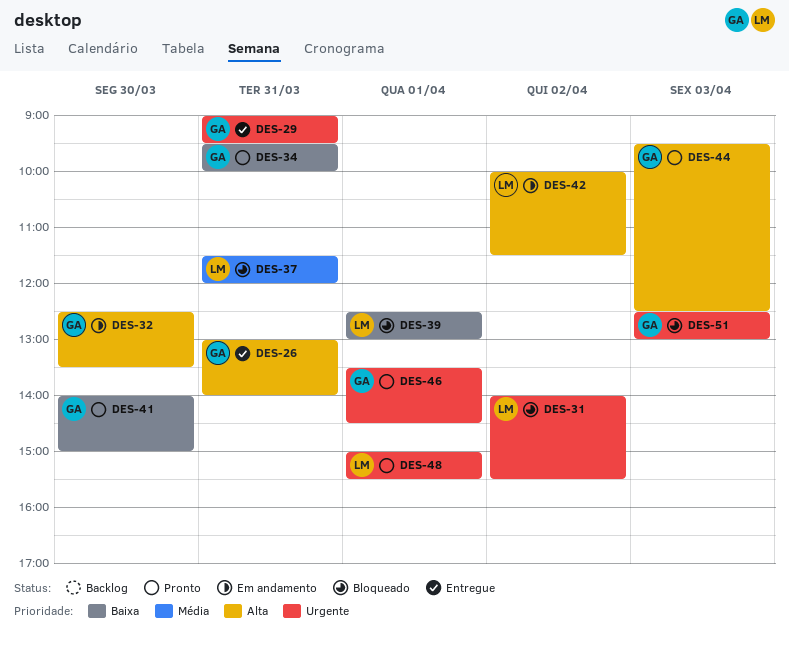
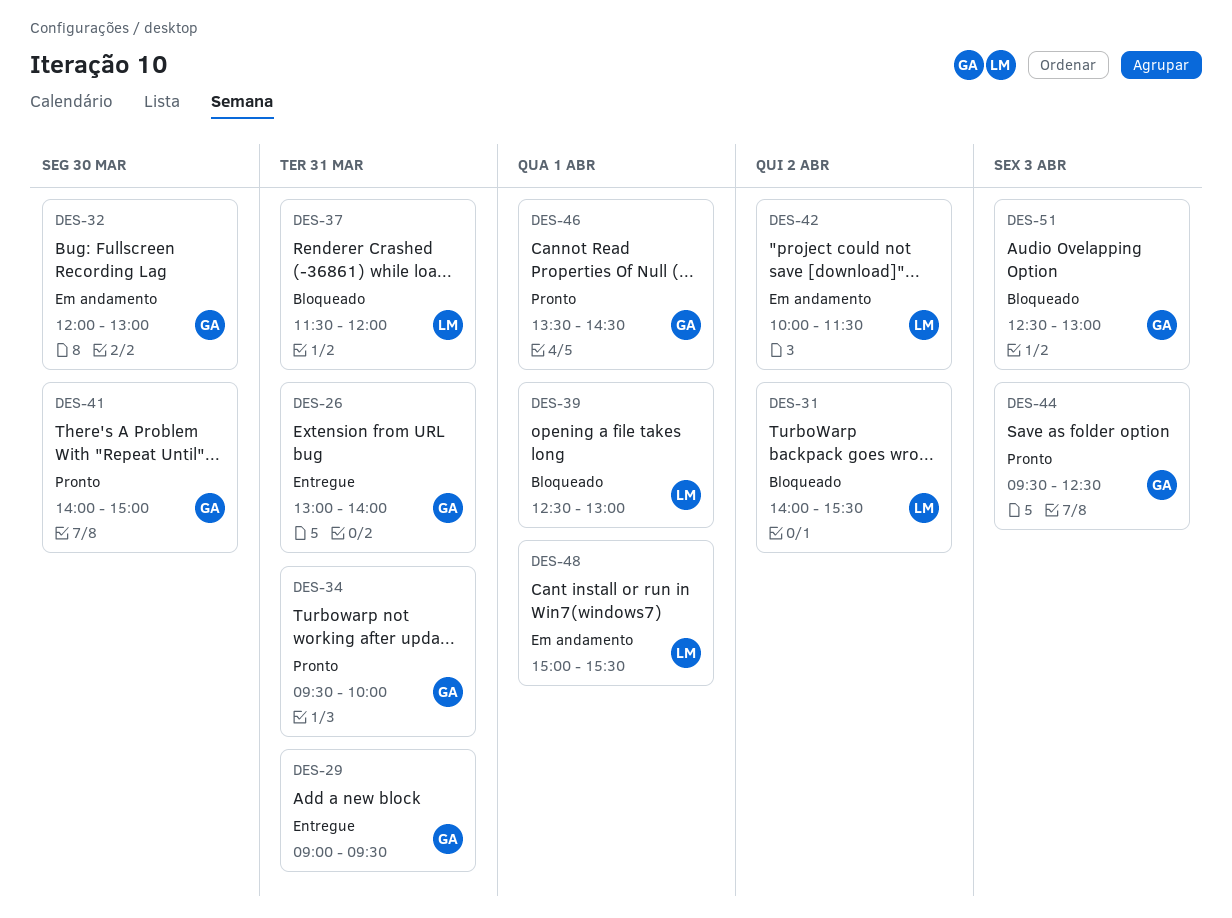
DES-32, begins: 12:30 -> 12:00
DES-32, ends: 13:30 -> 13:00
DES-48, status: Pronto -> Em andamento

